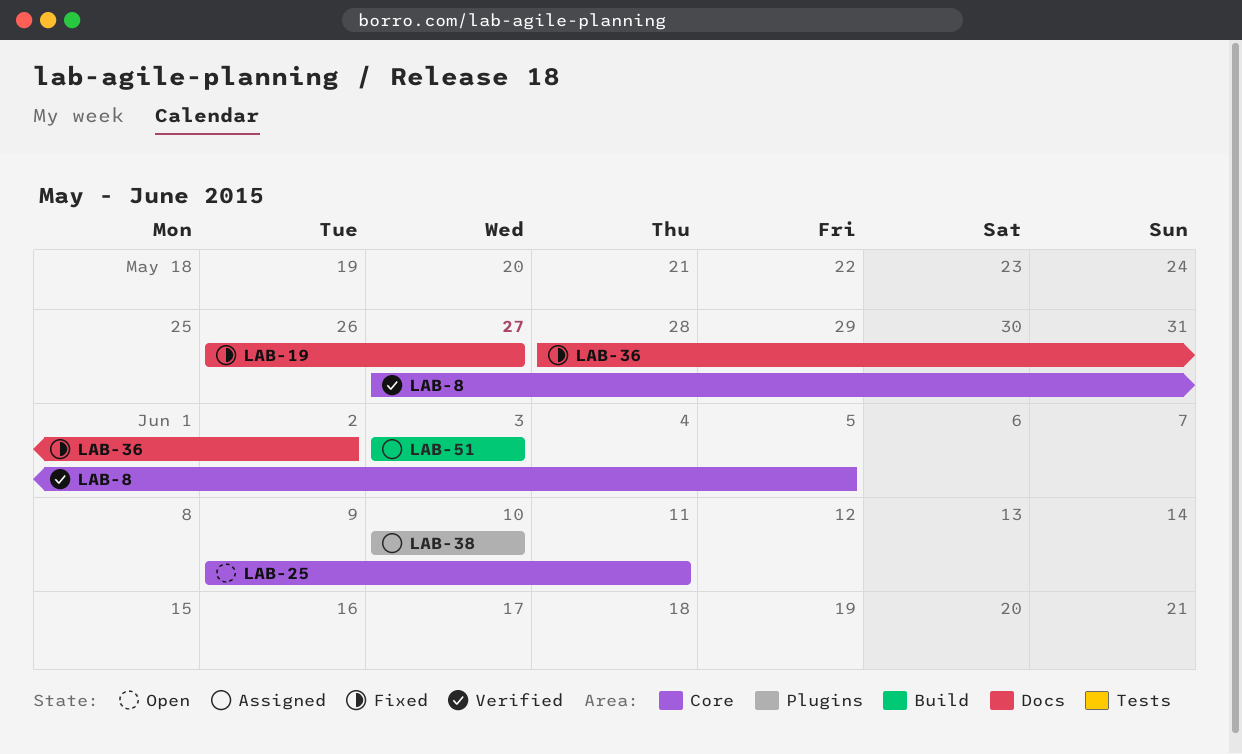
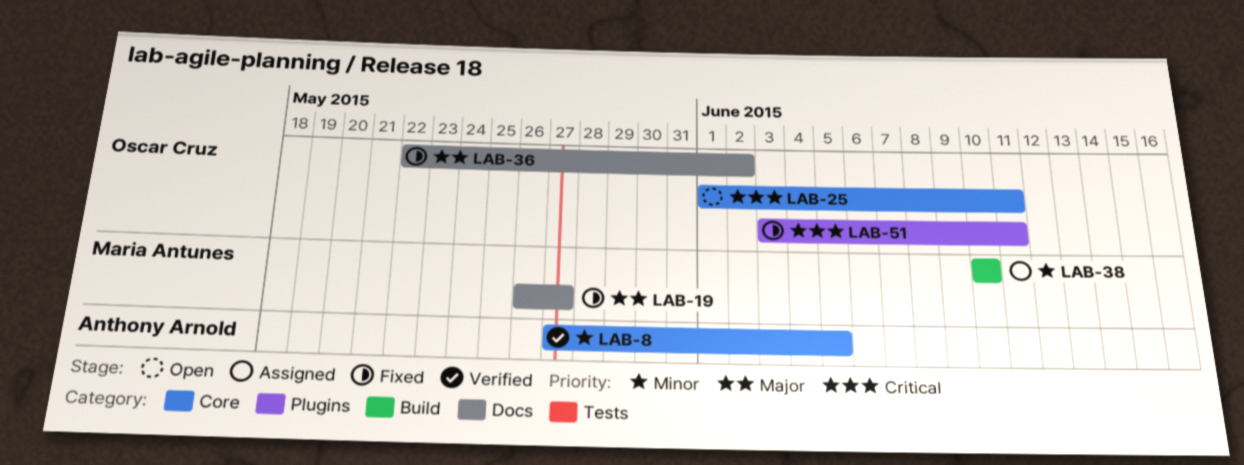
LAB-25, start: Jun 9 -> Jun 1
LAB-36, start: May 28 -> May 22
LAB-38, label: Plugins -> Build
LAB-51, status: Assigned -> Fixed
LAB-51, label: Build -> Plugins
LAB-51, due: Jun 3 -> Jun 11

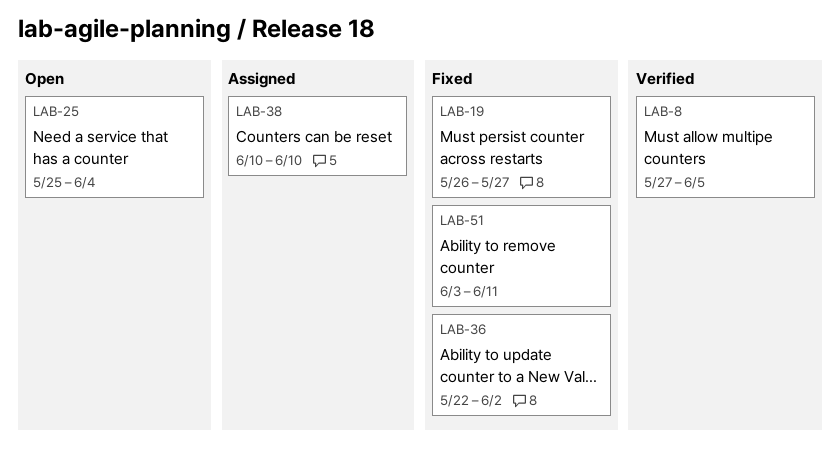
LAB-25, start: Jun 1 -> May 25
LAB-25, due: Jun 11 -> Jun 4

